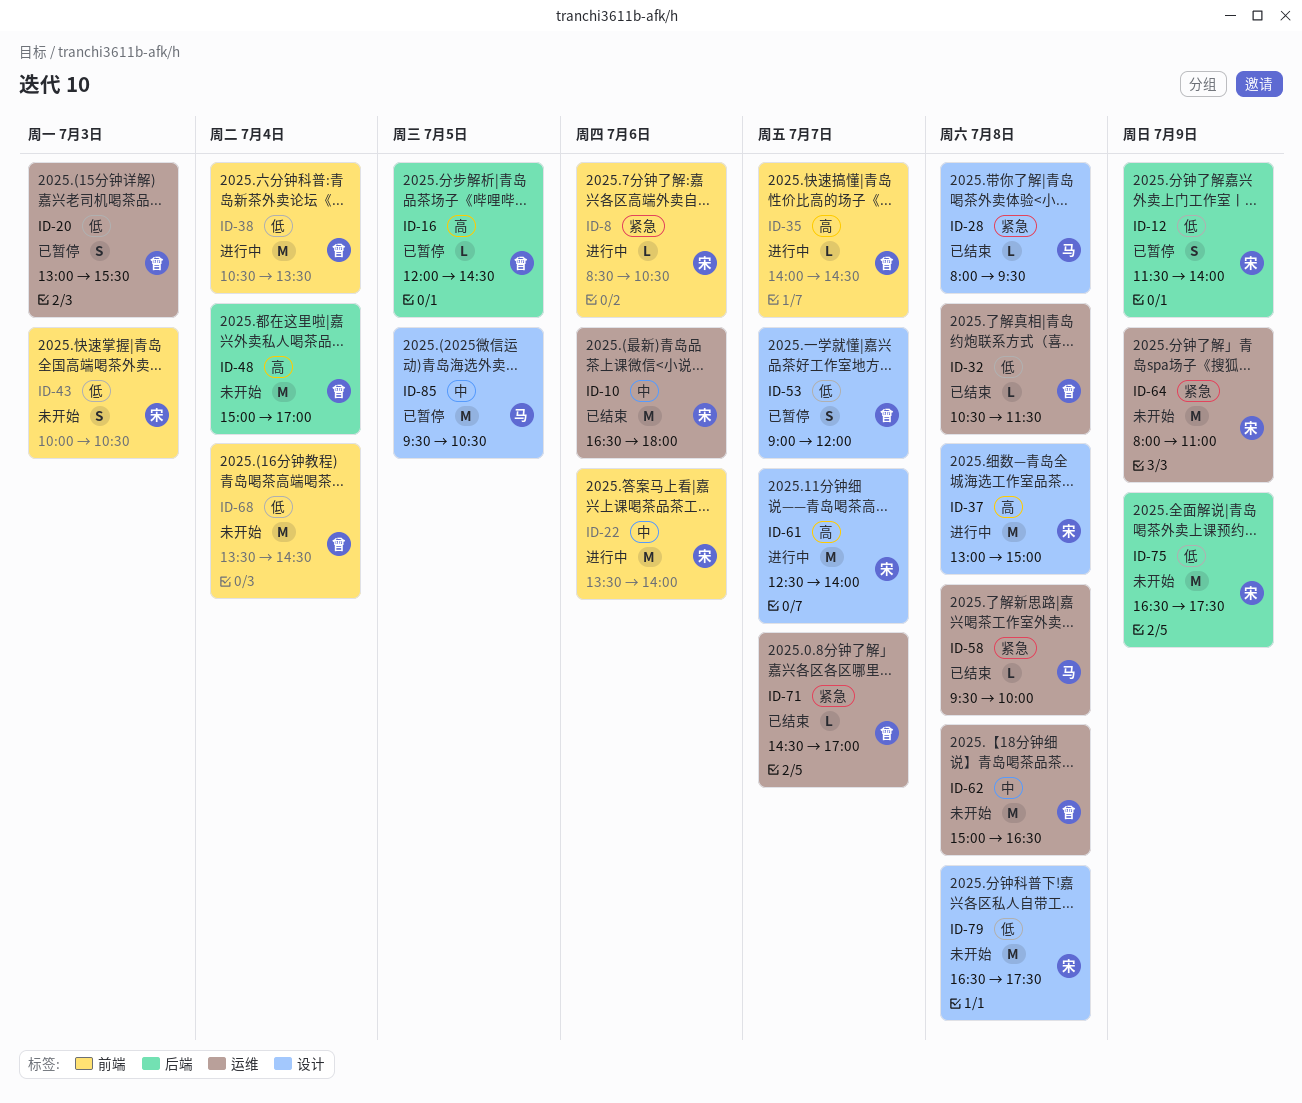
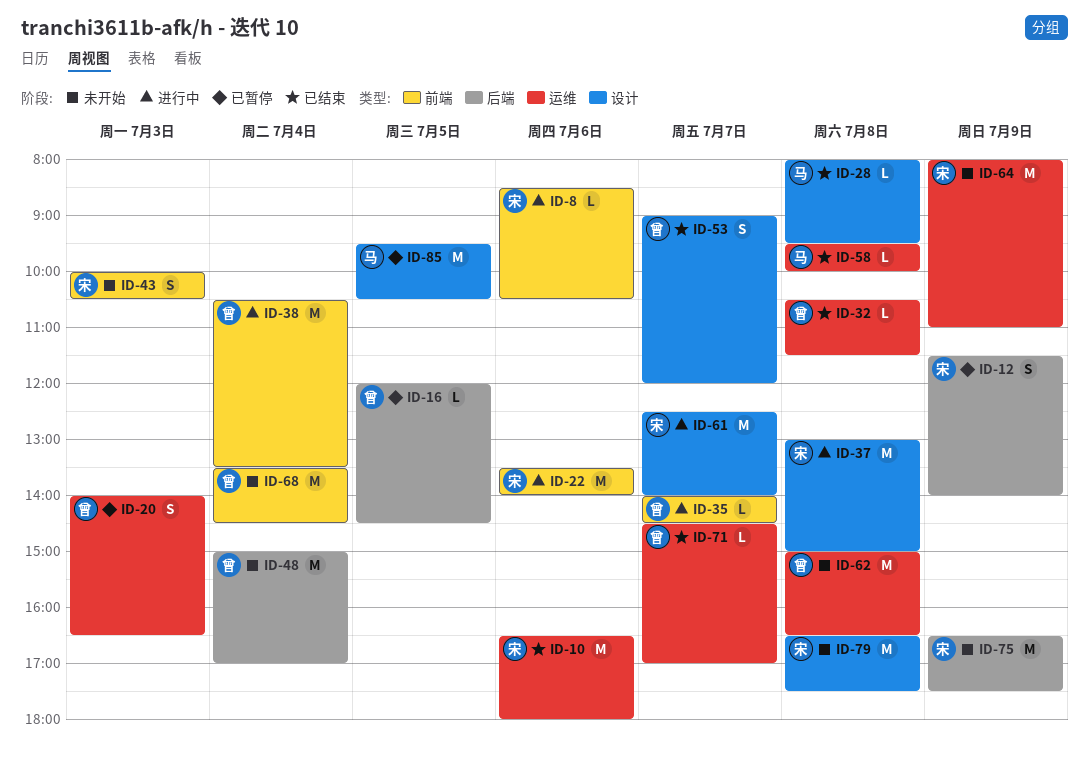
ID-20, begins: 13:00 -> 14:00
ID-20, ends: 15:30 -> 16:30
ID-53, status: 已暂停 -> 已结束

